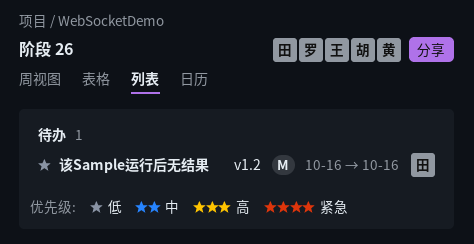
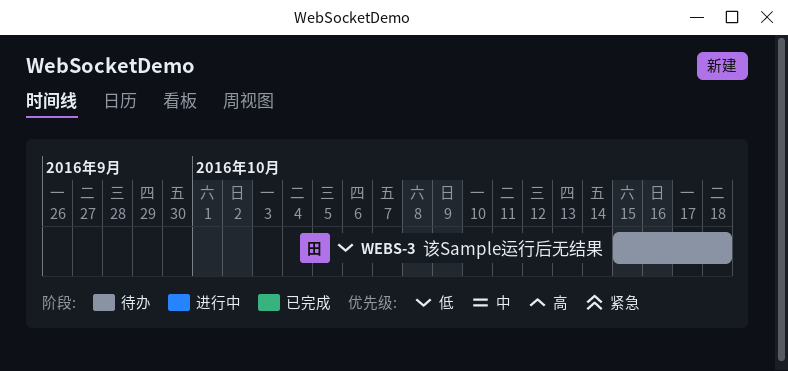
该Sample运行后无结果, start: Oct 16 -> Oct 15
该Sample运行后无结果, due: Oct 16 -> Oct 18

